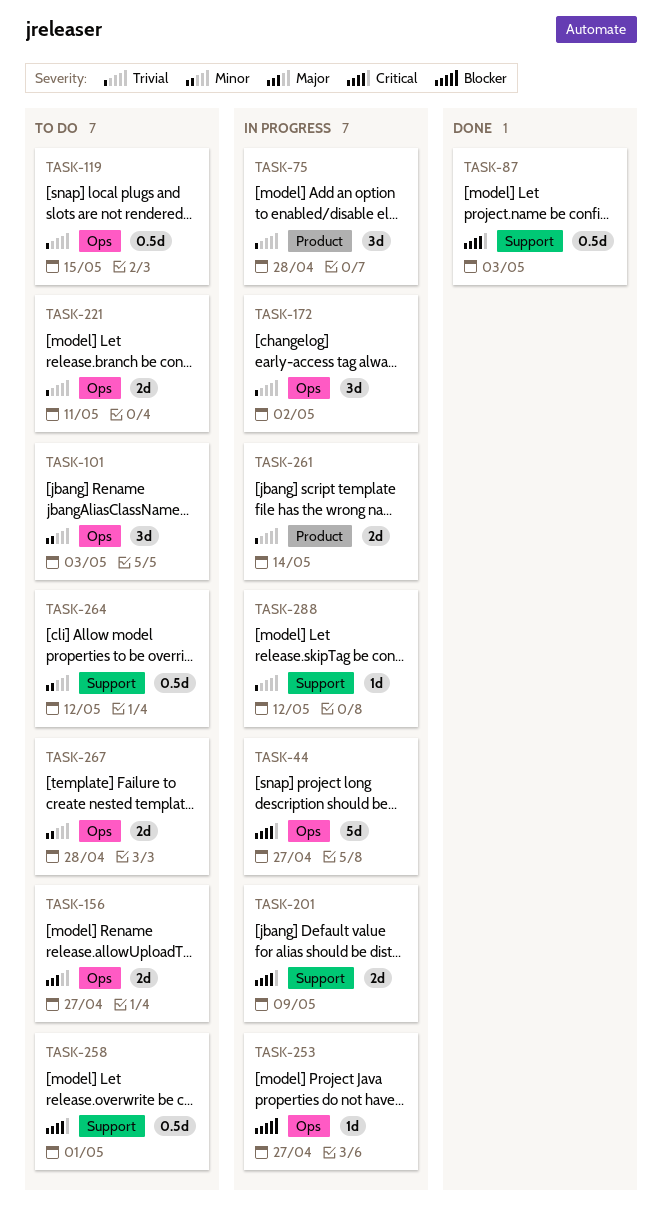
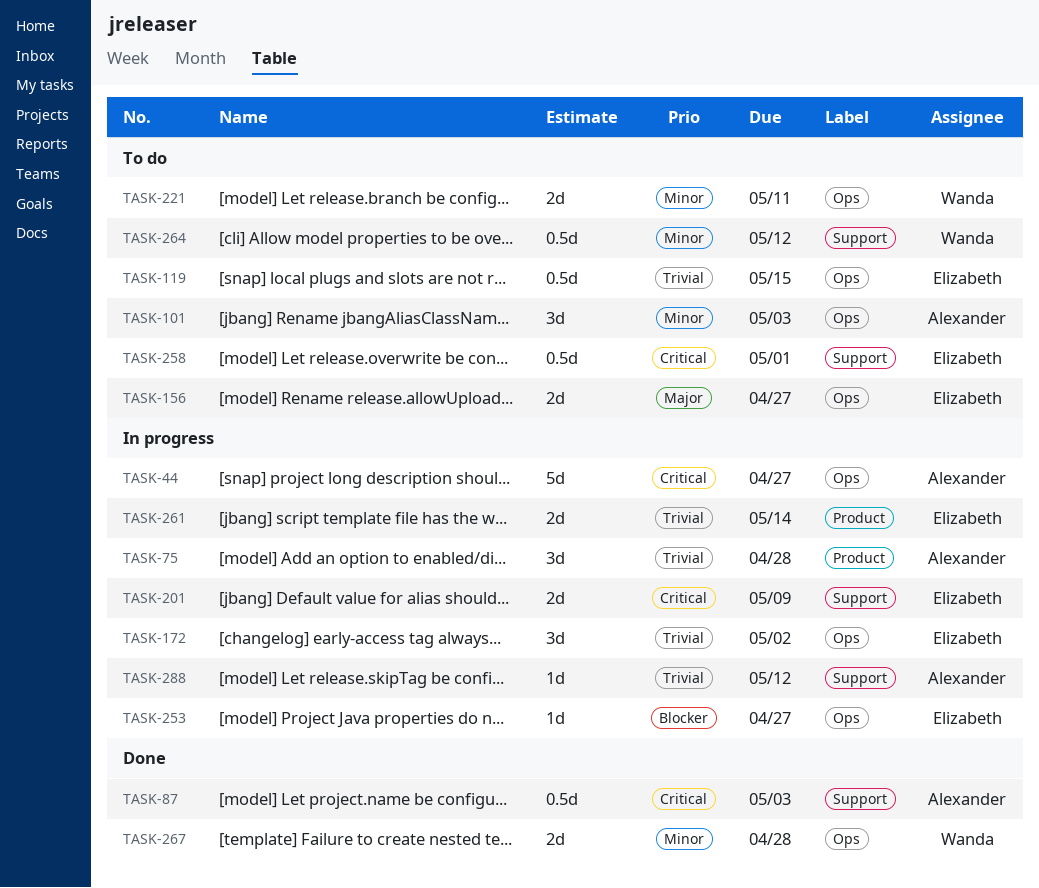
TASK-221, priority: Trivial -> Minor
TASK-267, status: To do -> Done

